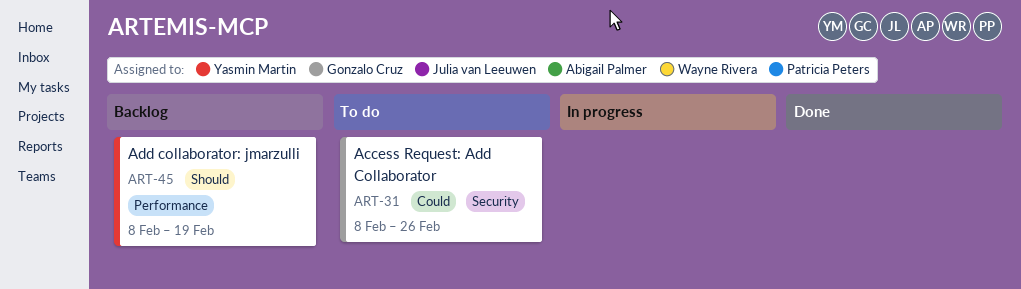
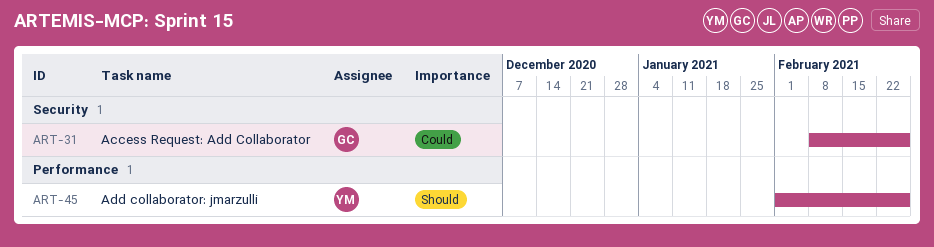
ART-45, start: Feb 8 -> Feb 1
ART-45, due: Feb 19 -> Feb 26

